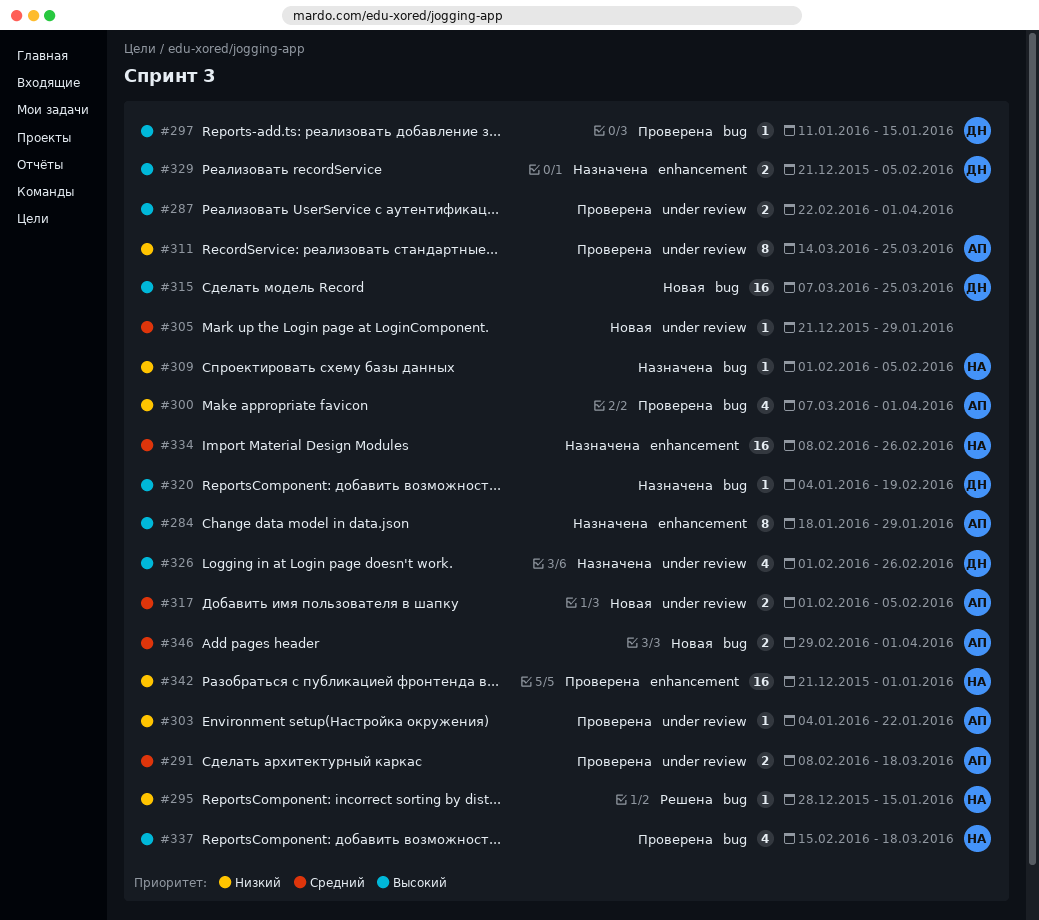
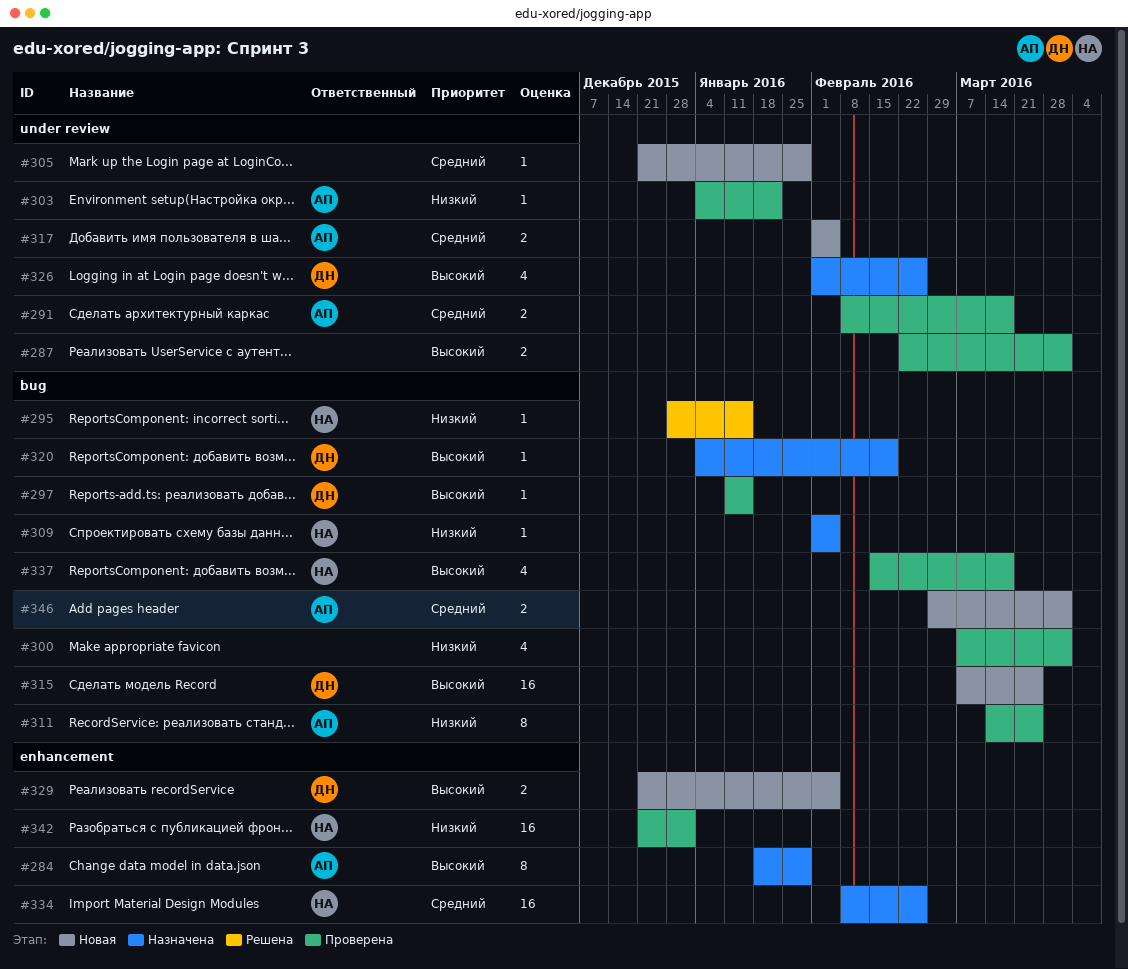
#300, owner: АП -> none
#311, label: under review -> bug
#329, status: Назначена -> Новая

